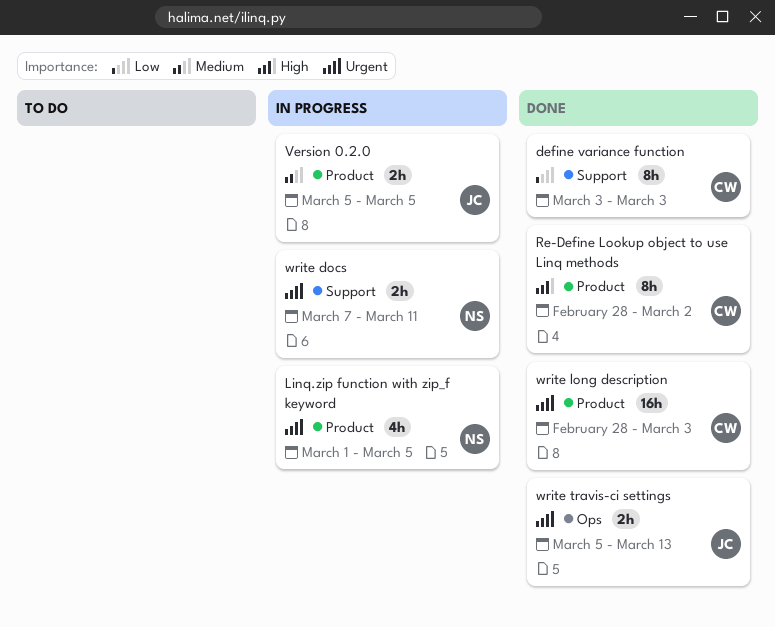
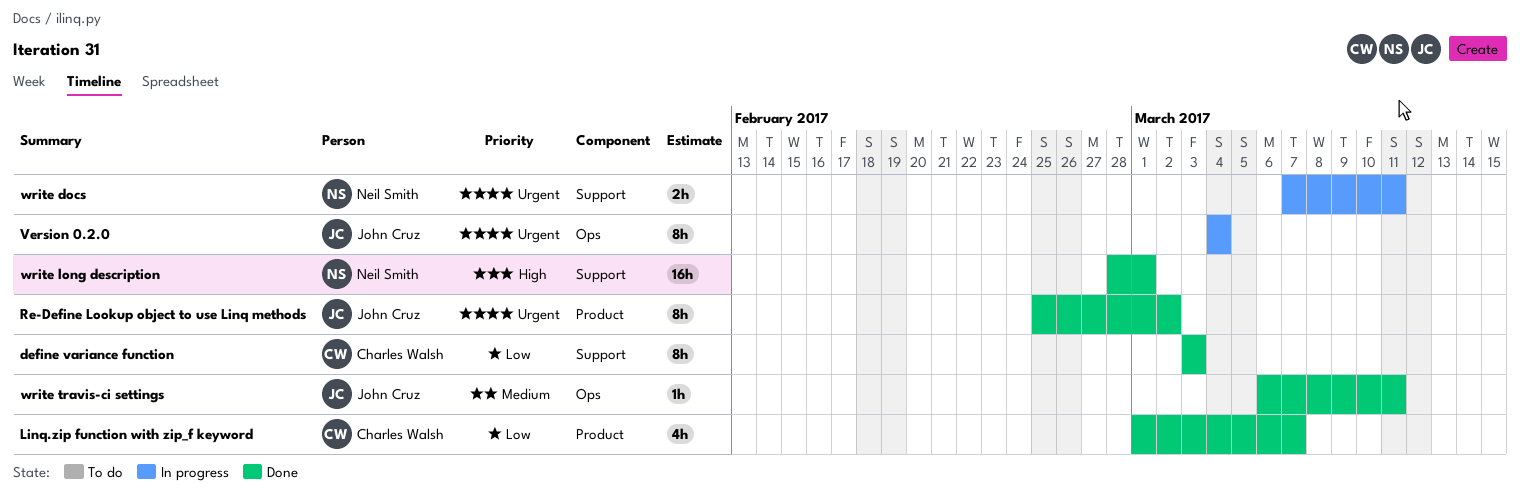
Linq.zip function with zip_f keyword, status: In progress -> Done
Linq.zip function with zip_f keyword, owner: Neil Smith -> Charles Walsh
Linq.zip function with zip_f keyword, priority: Urgent -> Low
Linq.zip function with zip_f keyword, due: Mar 5 -> Mar 7
Re-Define Lookup object to use Linq methods, owner: Charles Walsh -> John Cruz
Re-Define Lookup object to use Linq methods, priority: High -> Urgent
Re-Define Lookup object to use Linq methods, start: Feb 28 -> Feb 25
Version 0.2.0, priority: Medium -> Urgent
Version 0.2.0, label: Product -> Ops
Version 0.2.0, estimate: 2h -> 8h
Version 0.2.0, start: Mar 5 -> Mar 4
Version 0.2.0, due: Mar 5 -> Mar 4
write long description, owner: Charles Walsh -> Neil Smith
write long description, priority: Urgent -> High
write long description, label: Product -> Support
write long description, due: Mar 3 -> Mar 1
write travis-ci settings, priority: Urgent -> Medium
write travis-ci settings, estimate: 2h -> 1h
write travis-ci settings, start: Mar 5 -> Mar 6
write travis-ci settings, due: Mar 13 -> Mar 11

